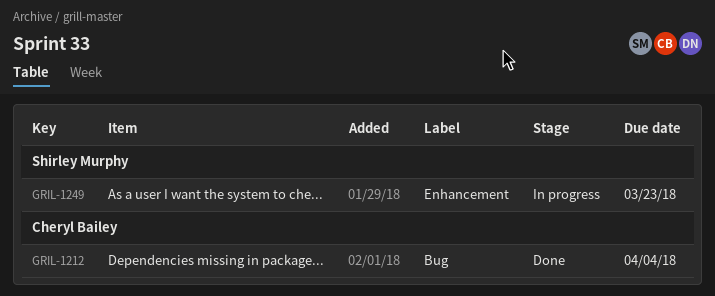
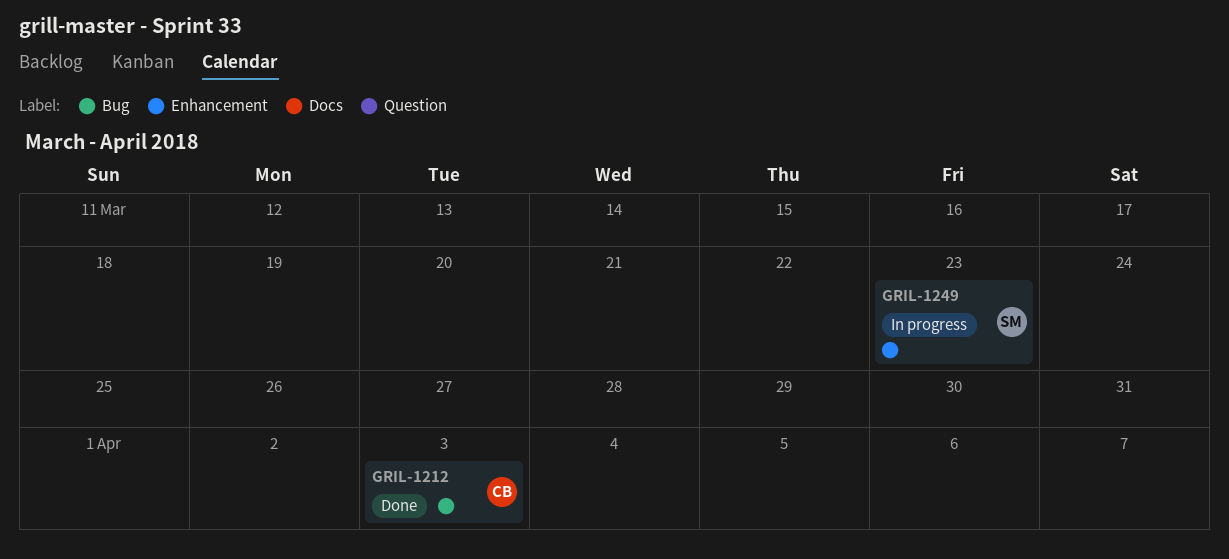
GRIL-1212, due: Apr 4 -> Apr 3

